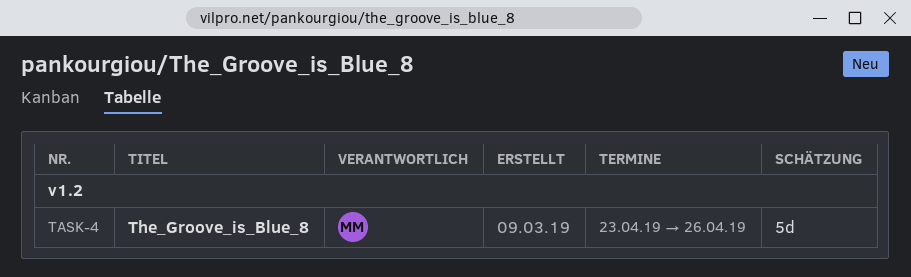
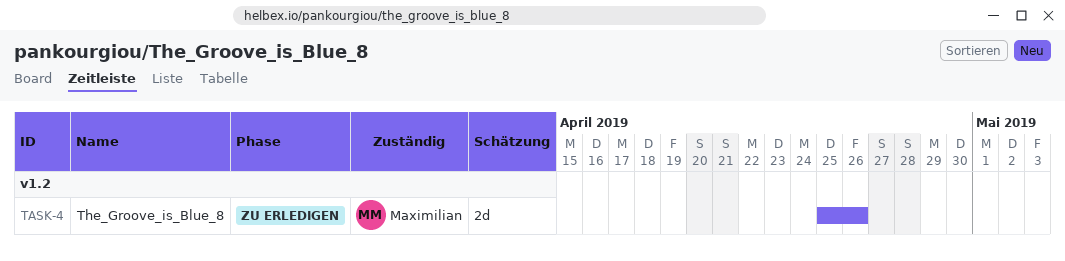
TASK-4, estimate: 5d -> 2d
TASK-4, start: Apr 23 -> Apr 25

